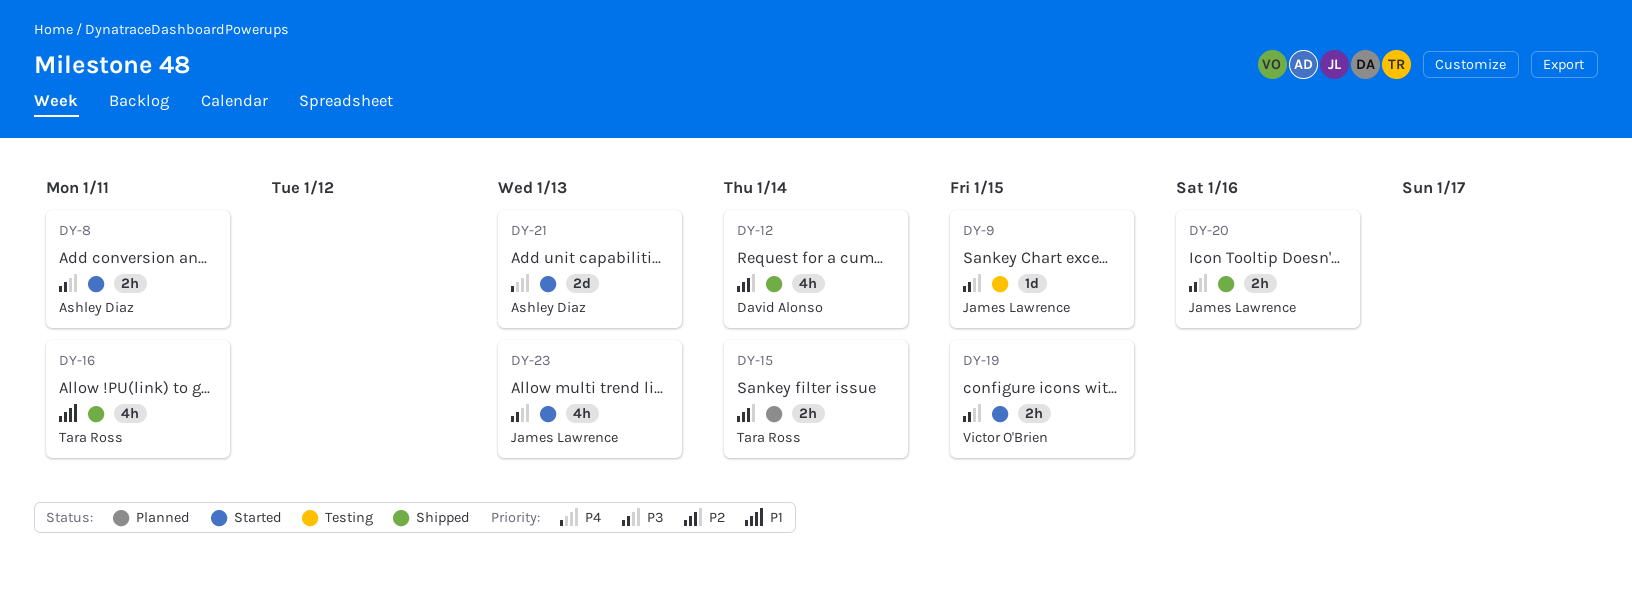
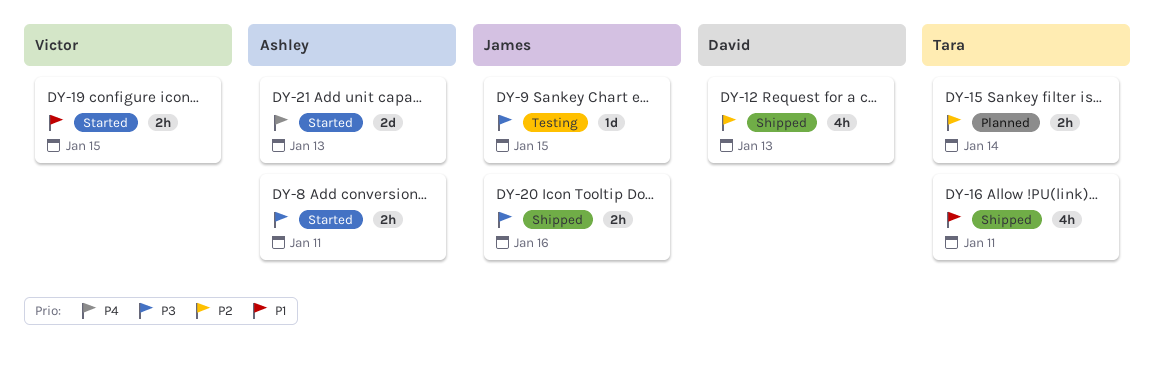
DY-12, due: Jan 14 -> Jan 13
DY-19, priority: P3 -> P1
DY-23: present -> none

